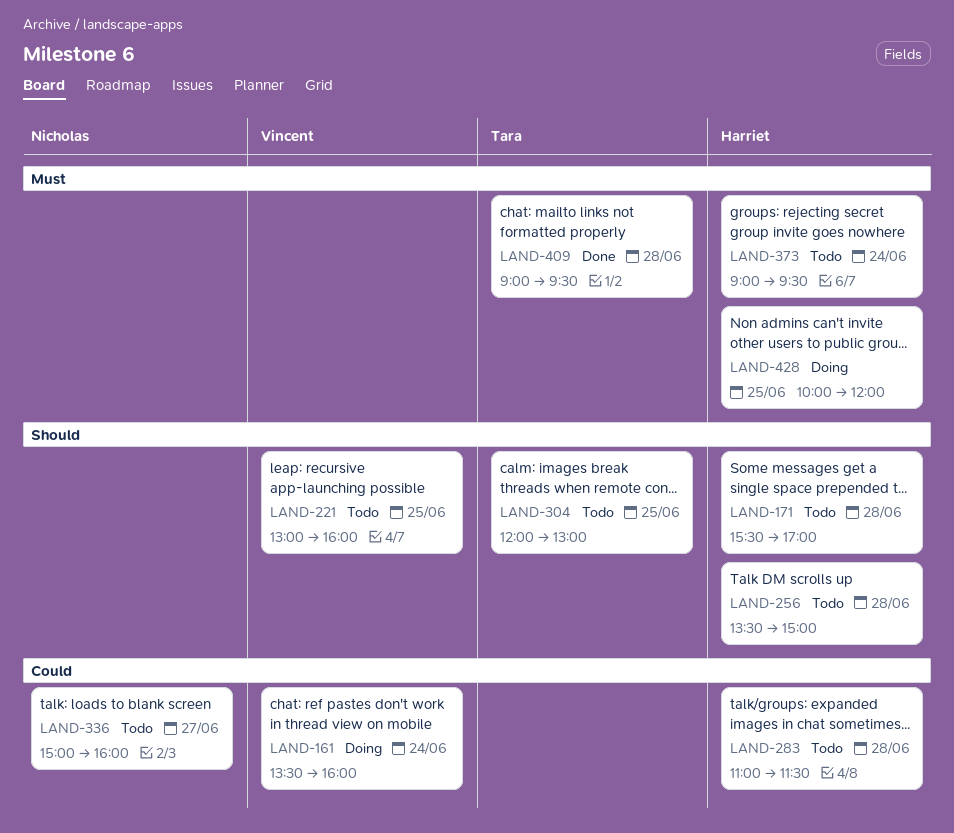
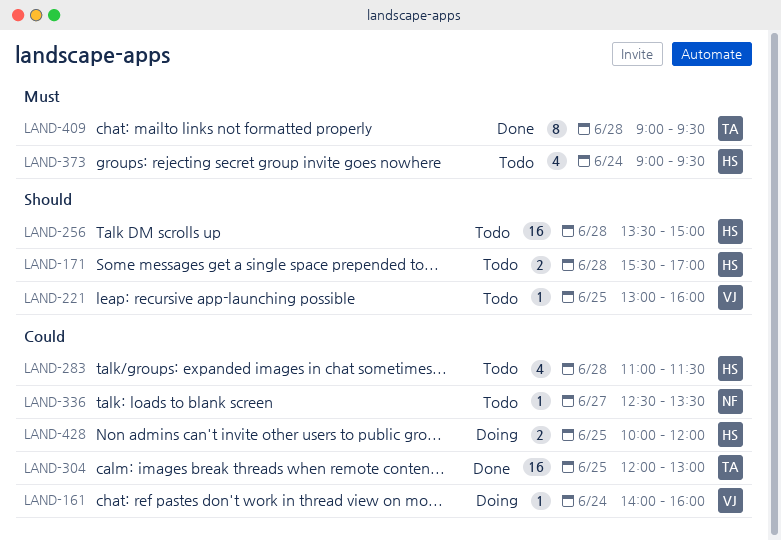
LAND-161, begins: 13:30 -> 14:00
LAND-304, status: Todo -> Done
LAND-304, priority: Should -> Could
LAND-336, begins: 15:00 -> 12:30
LAND-336, ends: 16:00 -> 13:30
LAND-428, priority: Must -> Could

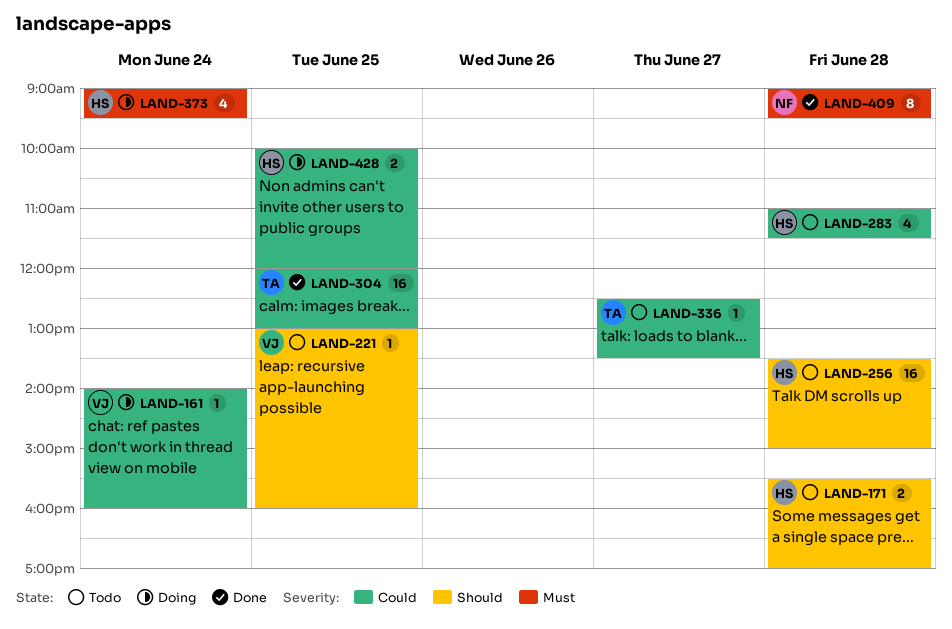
LAND-336, owner: NF -> TA
LAND-373, status: Todo -> Doing
LAND-409, owner: TA -> NF

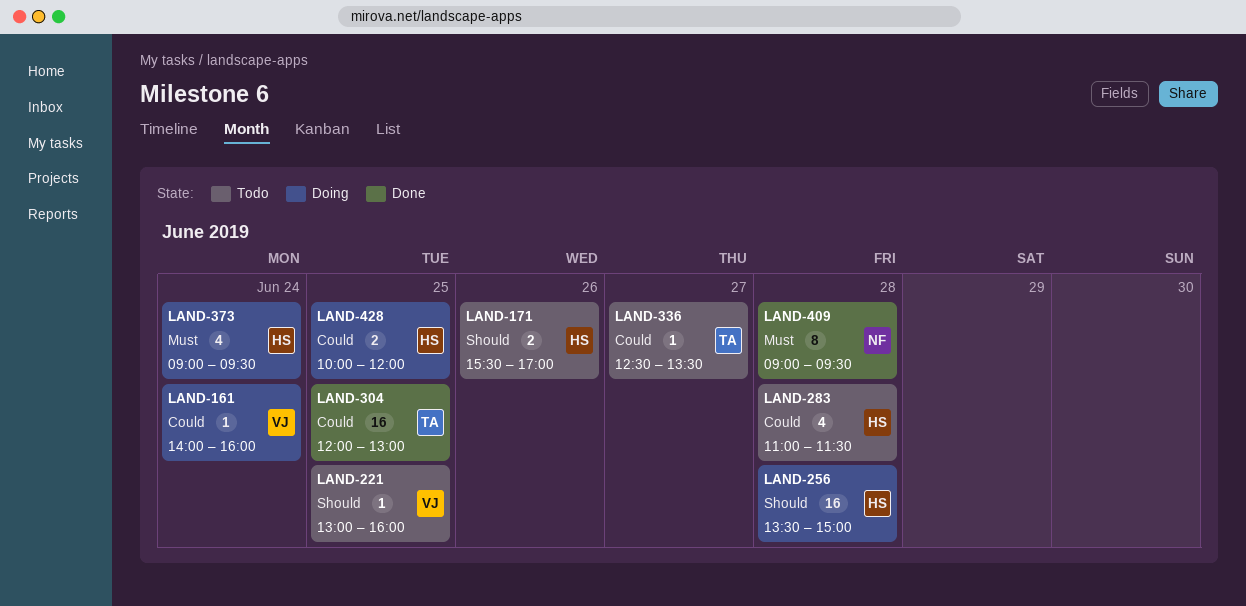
LAND-171, day: Jun 28 -> Jun 26
LAND-256, status: Todo -> Doing

